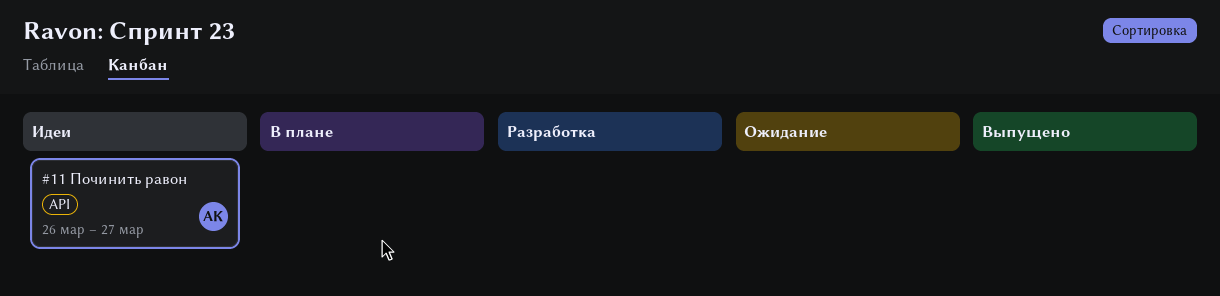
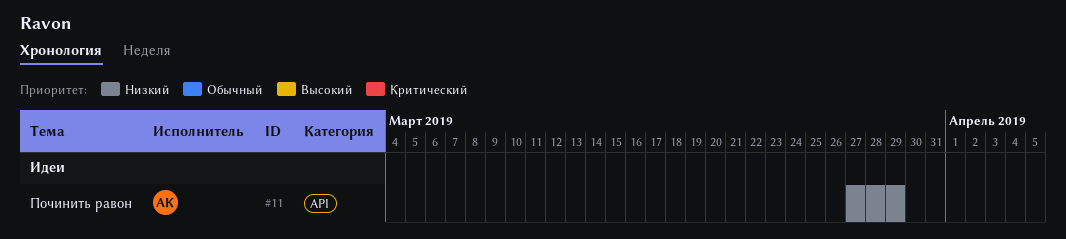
#11, start: Mar 26 -> Mar 27
#11, due: Mar 27 -> Mar 29

